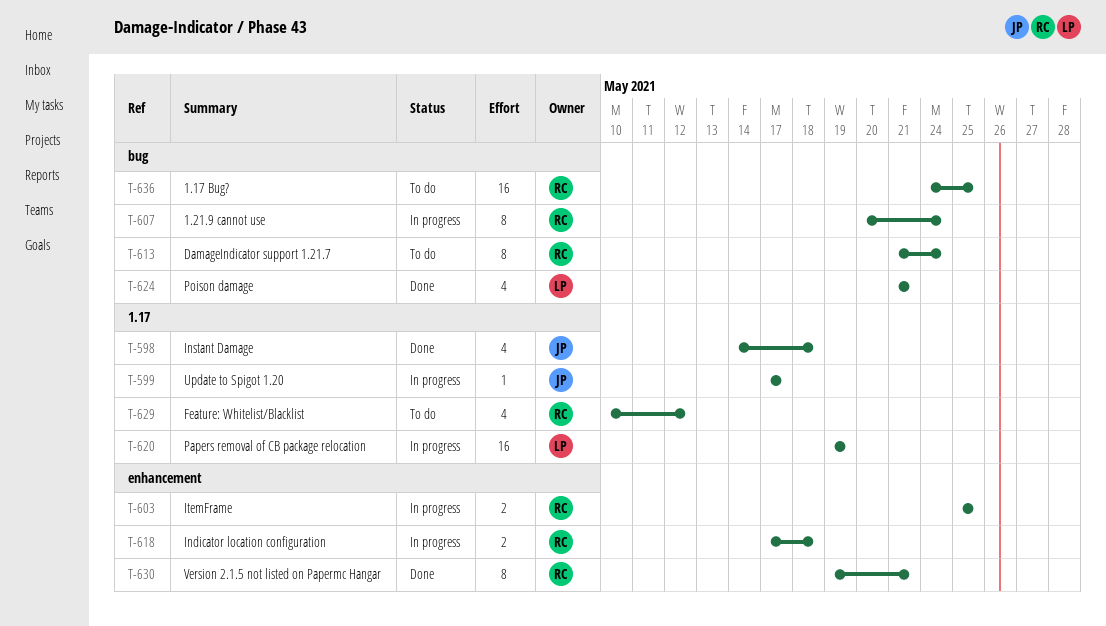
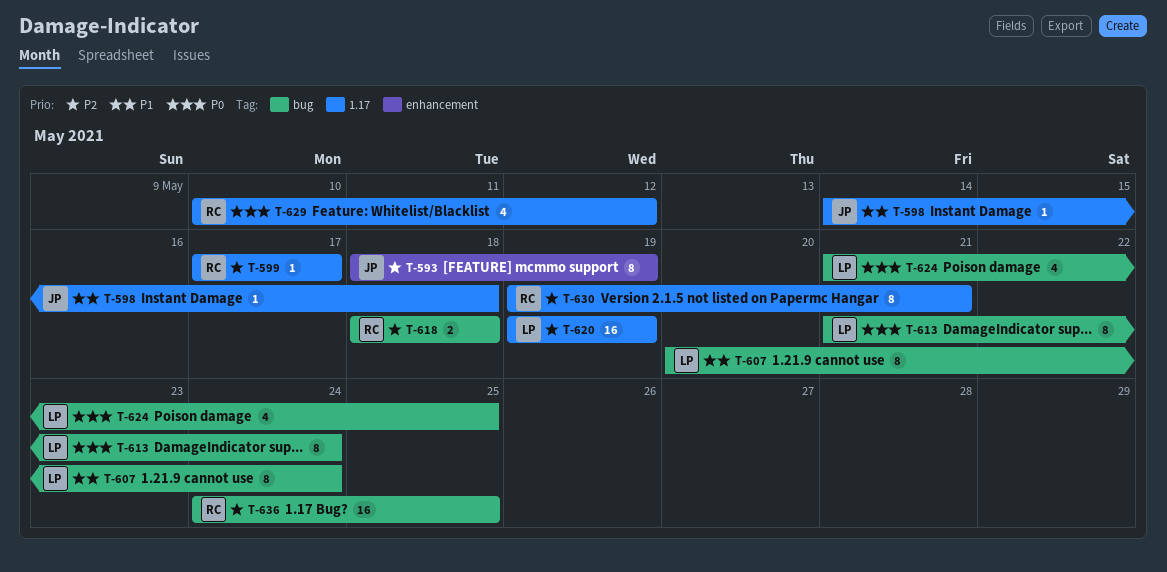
T-593: none -> present
T-598, estimate: 4 -> 1
T-599, owner: JP -> RC
T-603: present -> none
T-607, owner: RC -> LP
T-613, owner: RC -> LP
T-618, label: enhancement -> bug
T-618, start: May 17 -> May 18
T-624, due: May 21 -> May 25
T-630, label: enhancement -> 1.17

